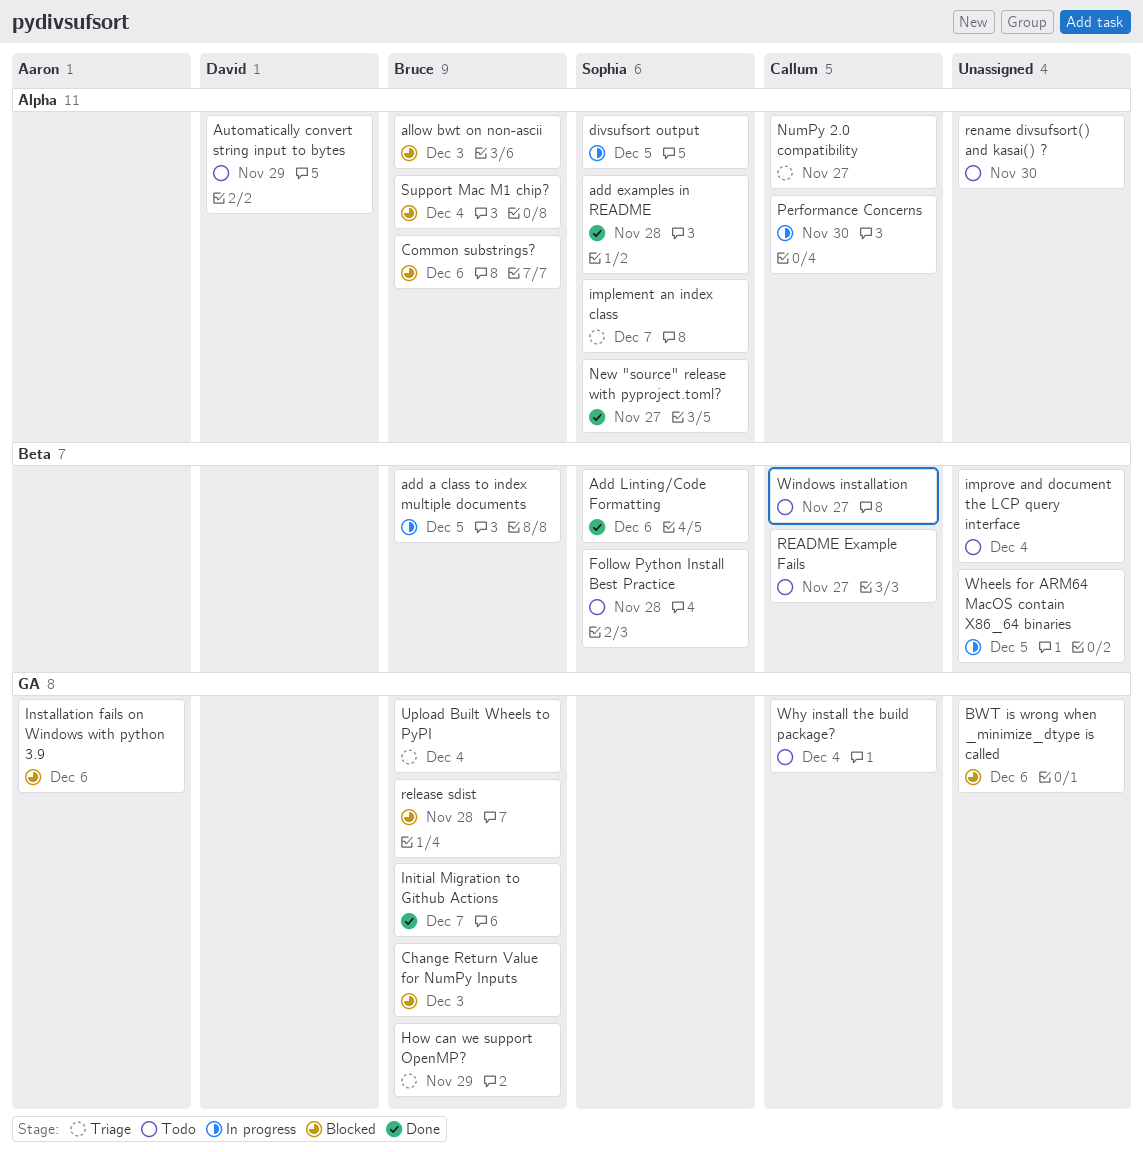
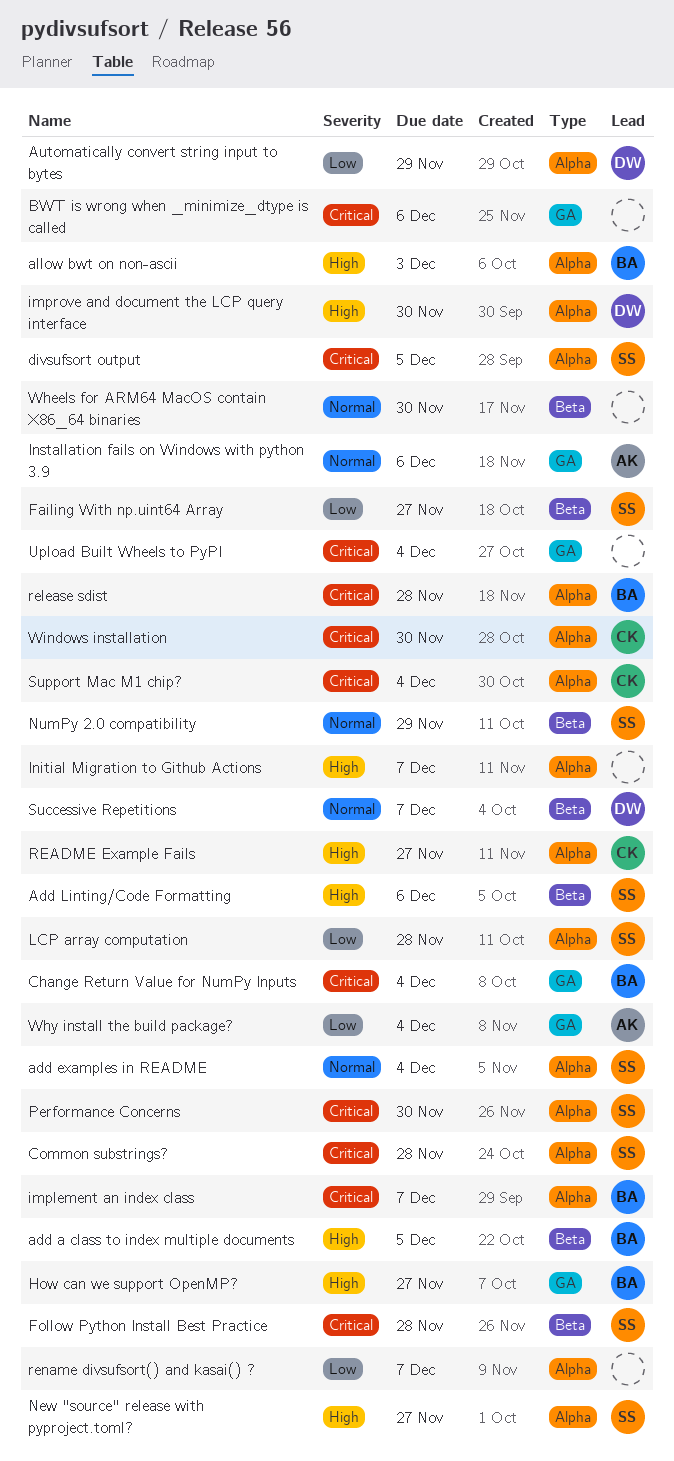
add examples in README, due: Nov 28 -> Dec 4
Change Return Value for NumPy Inputs, due: Dec 3 -> Dec 4
Common substrings?, owner: Bruce -> Sophia
Common substrings?, due: Dec 6 -> Nov 28
Failing With np.uint64 Array: none -> present
How can we support OpenMP?, due: Nov 29 -> Nov 27
implement an index class, owner: Sophia -> Bruce
improve and document the LCP query interface, owner: none -> David
improve and document the LCP query interface, label: Beta -> Alpha
improve and document the LCP query interface, due: Dec 4 -> Nov 30
Initial Migration to Github Actions, owner: Bruce -> none
Initial Migration to Github Actions, label: GA -> Alpha
LCP array computation: none -> present
NumPy 2.0 compatibility, owner: Callum -> Sophia
NumPy 2.0 compatibility, label: Alpha -> Beta
NumPy 2.0 compatibility, due: Nov 27 -> Nov 29
Performance Concerns, owner: Callum -> Sophia
README Example Fails, label: Beta -> Alpha
release sdist, label: GA -> Alpha
rename divsufsort() and kasai() ?, due: Nov 30 -> Dec 7
Successive Repetitions: none -> present
Support Mac M1 chip?, owner: Bruce -> Callum
Upload Built Wheels to PyPI, owner: Bruce -> none
Wheels for ARM64 MacOS contain X86_64 binaries, due: Dec 5 -> Nov 30
Why install the build package?, owner: Callum -> Aaron
Windows installation, label: Beta -> Alpha
Windows installation, due: Nov 27 -> Nov 30

